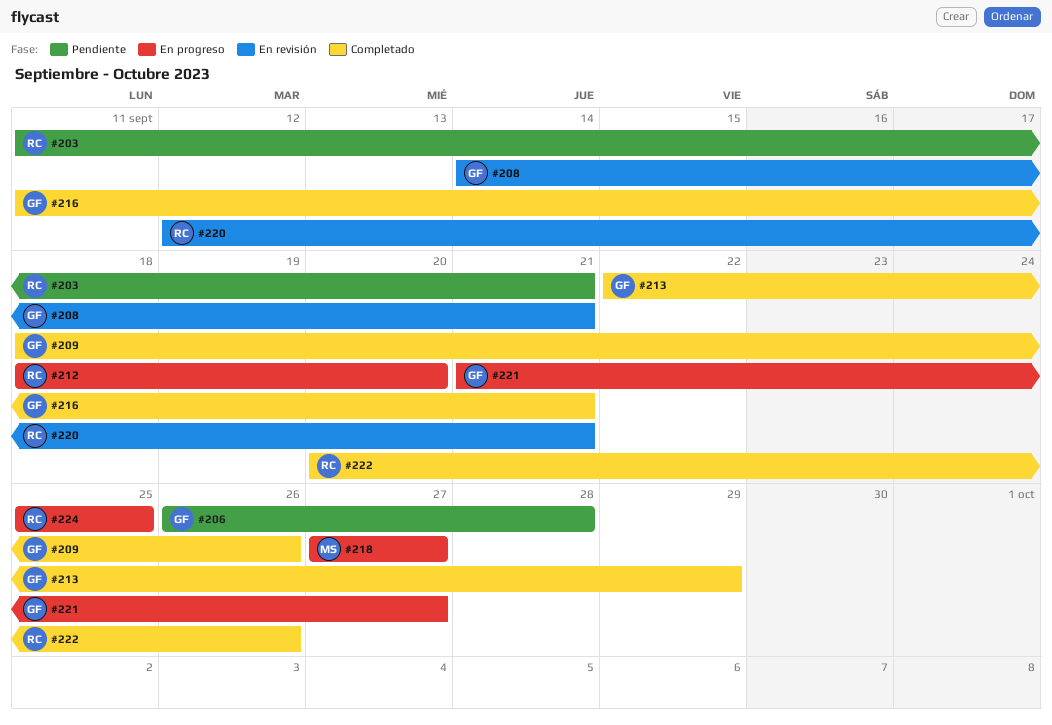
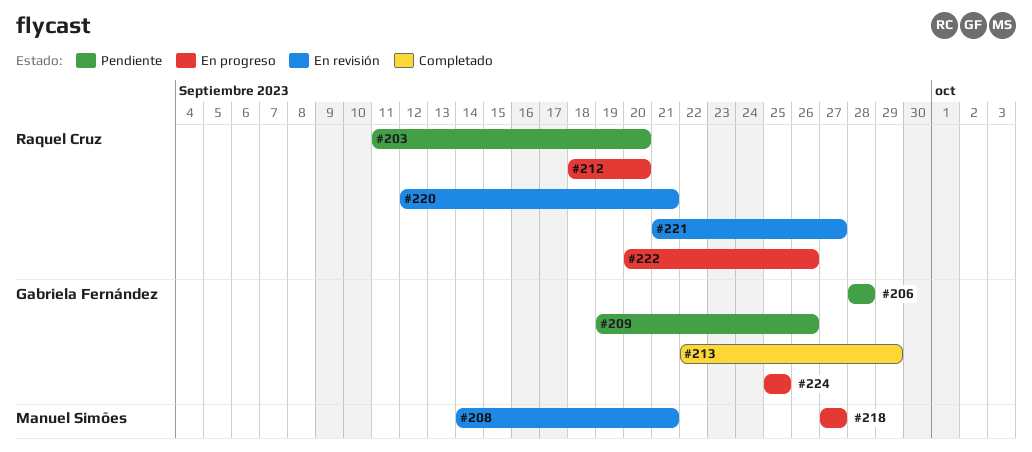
#203, due: Sep 21 -> Sep 20
#206, start: Sep 26 -> Sep 28
#208, owner: Gabriela Fernández -> Manuel Simões
#209, status: Completado -> Pendiente
#209, start: Sep 18 -> Sep 19
#216: present -> none
#221, status: En progreso -> En revisión
#221, owner: Gabriela Fernández -> Raquel Cruz
#222, status: Completado -> En progreso
#224, owner: Raquel Cruz -> Gabriela Fernández

